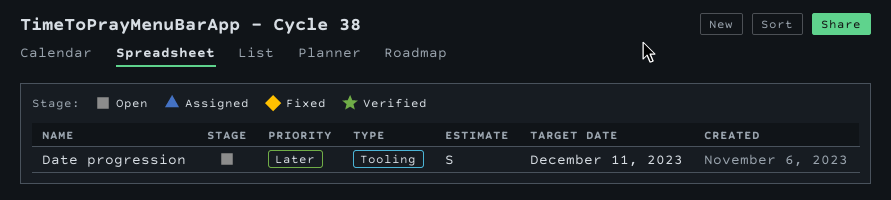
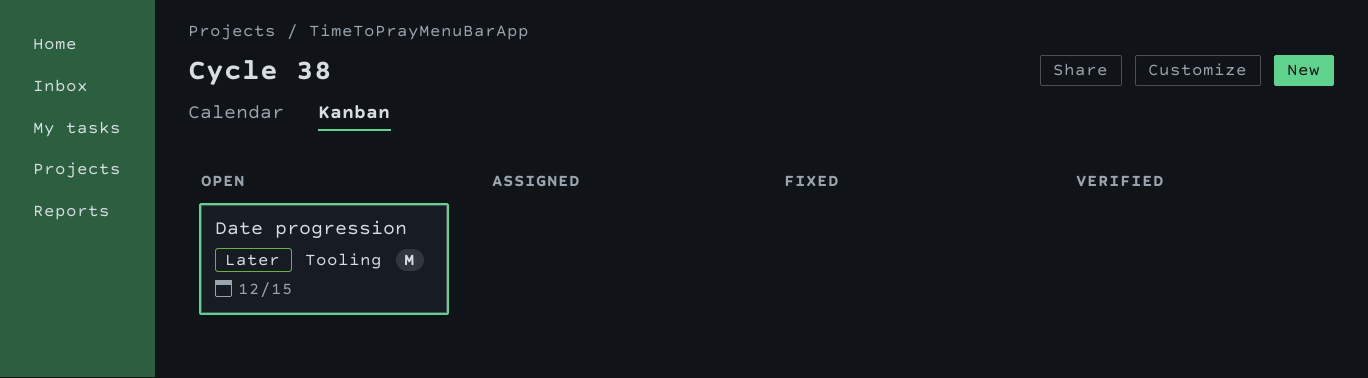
Date progression, estimate: S -> M
Date progression, due: Dec 11 -> Dec 15

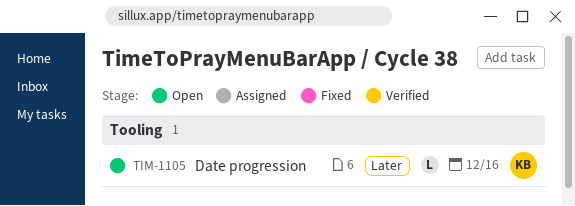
Date progression, estimate: M -> L
Date progression, due: Dec 15 -> Dec 16

